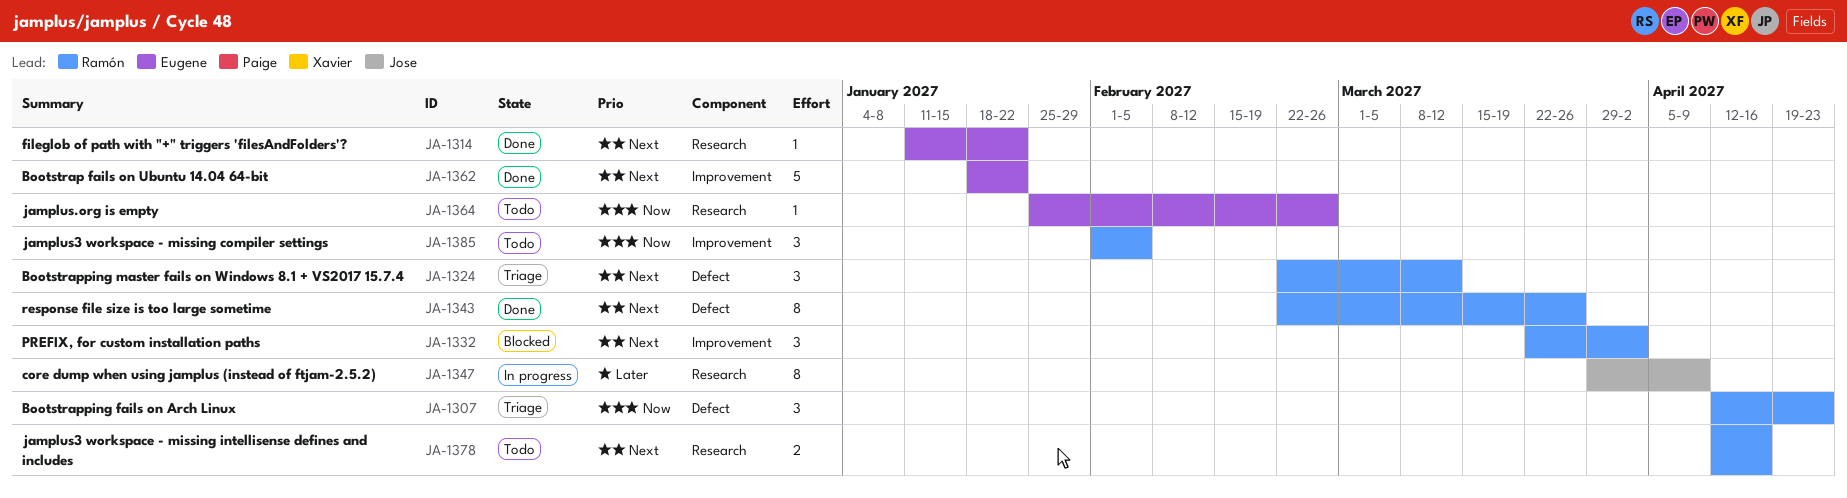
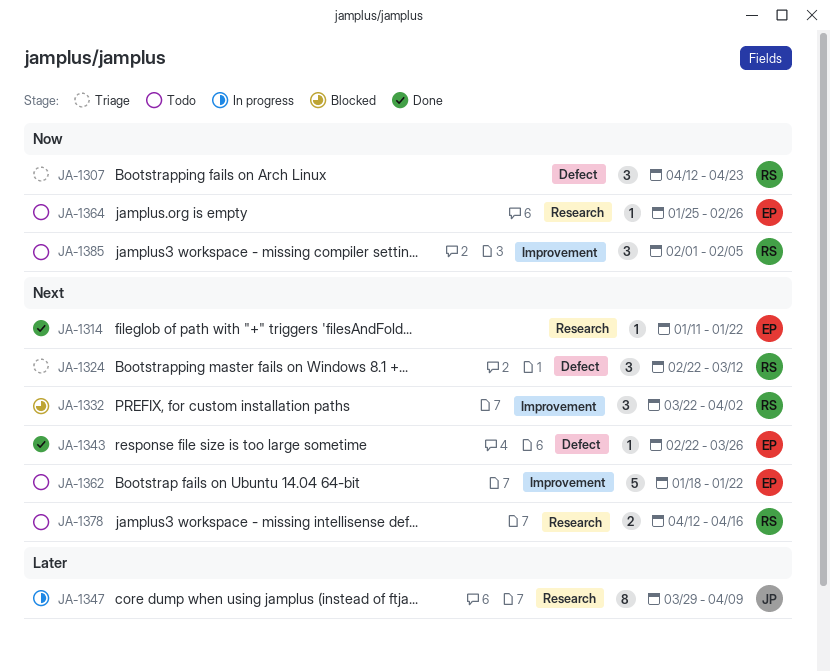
JA-1343, owner: Ramón -> Eugene
JA-1343, estimate: 8 -> 1
JA-1362, status: Done -> Todo

